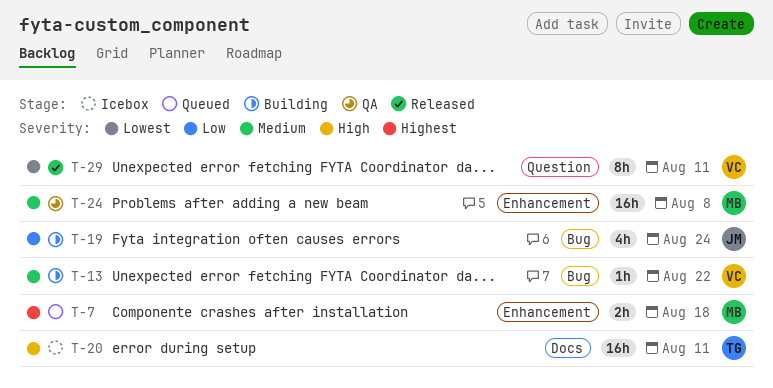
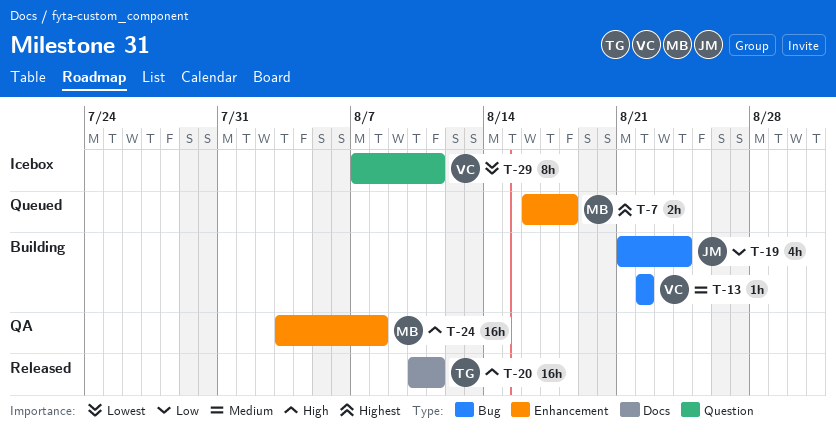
T-20, status: Icebox -> Released
T-24, priority: Medium -> High
T-29, status: Released -> Icebox

